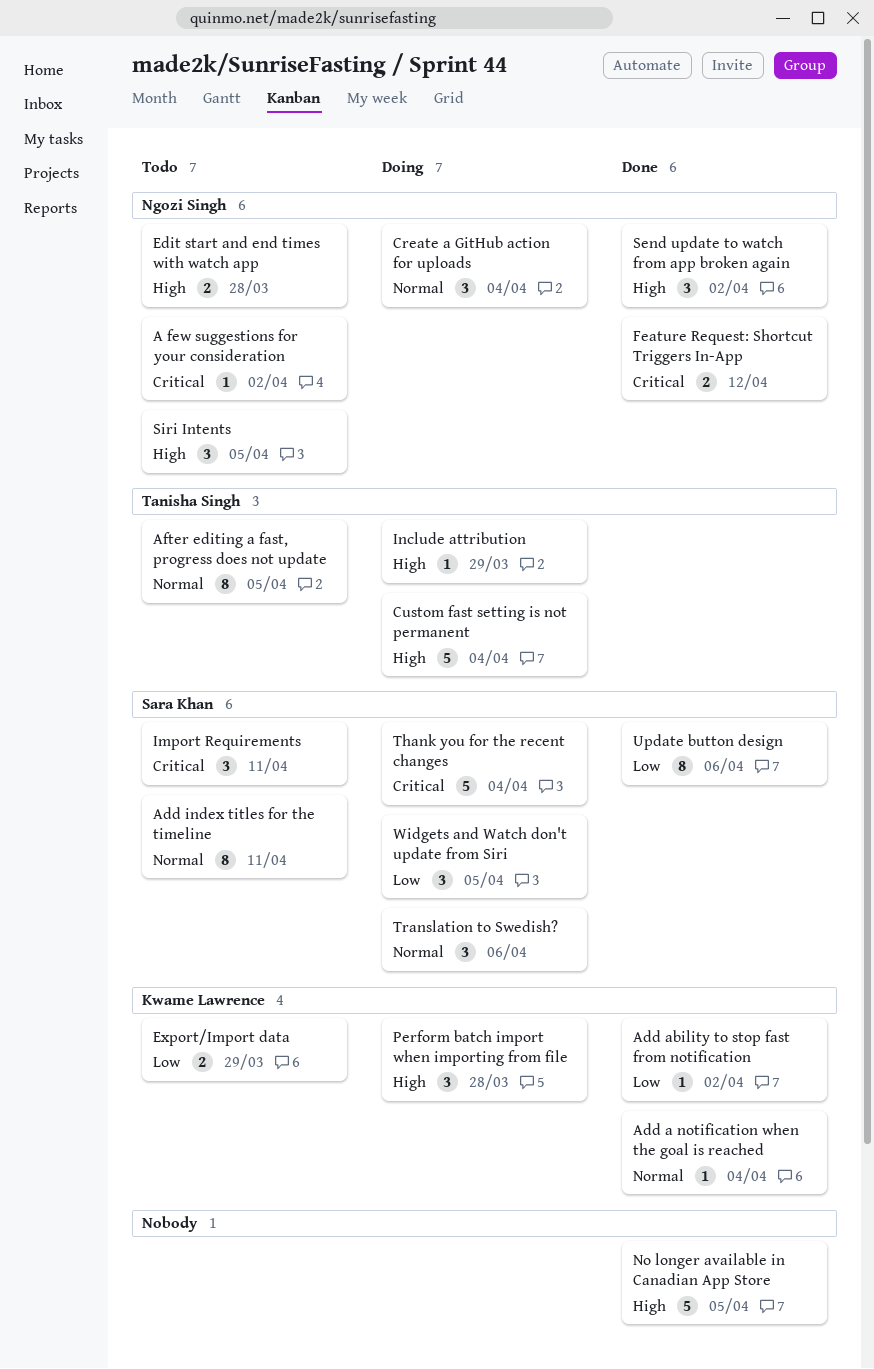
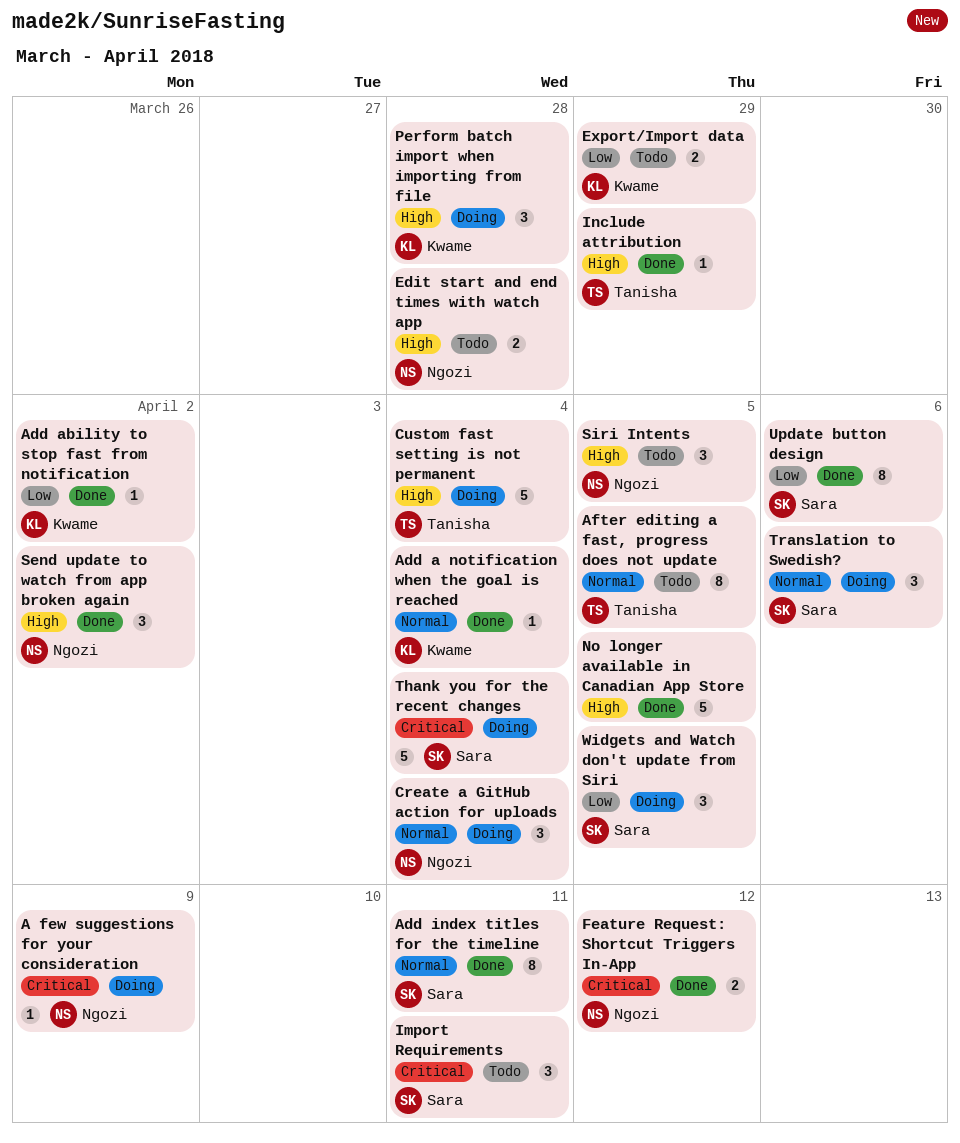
A few suggestions for your consideration, status: Todo -> Doing
A few suggestions for your consideration, due: Apr 2 -> Apr 9
Add index titles for the timeline, status: Todo -> Done
Include attribution, status: Doing -> Done

